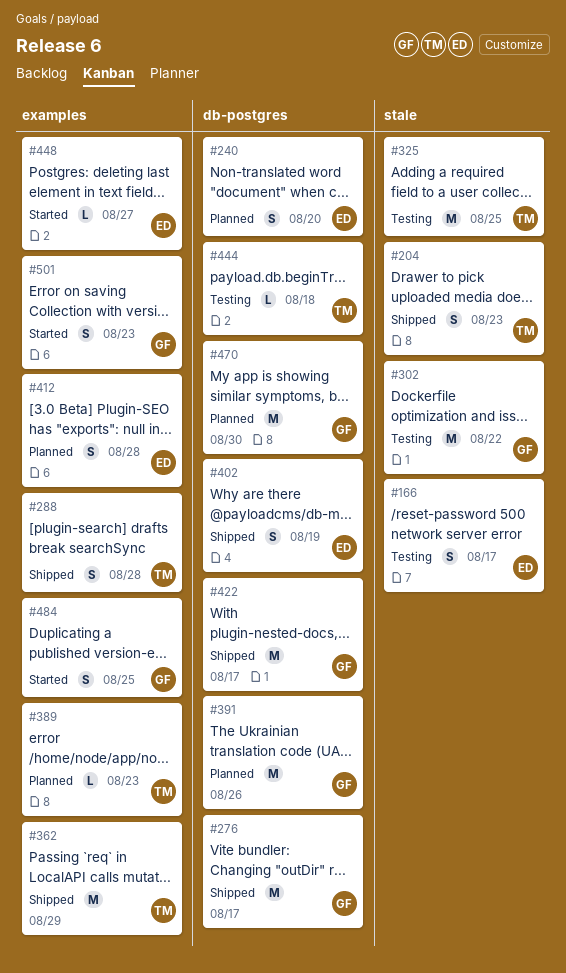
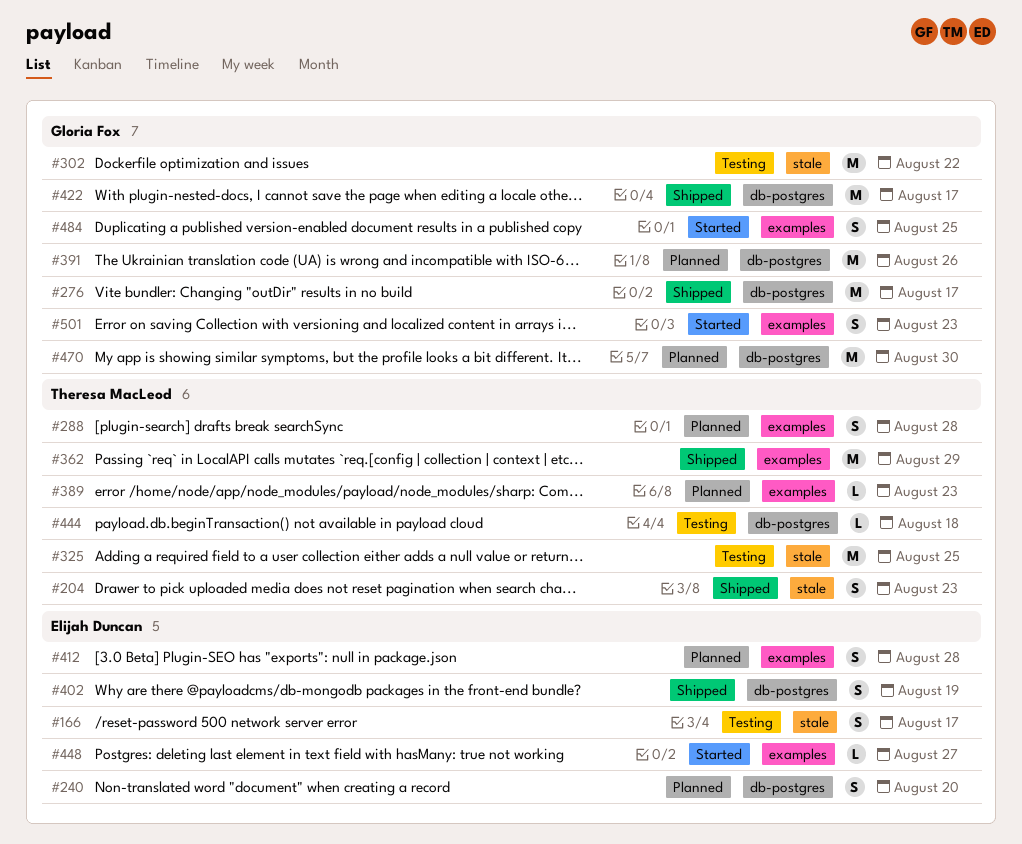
#288, status: Shipped -> Planned

